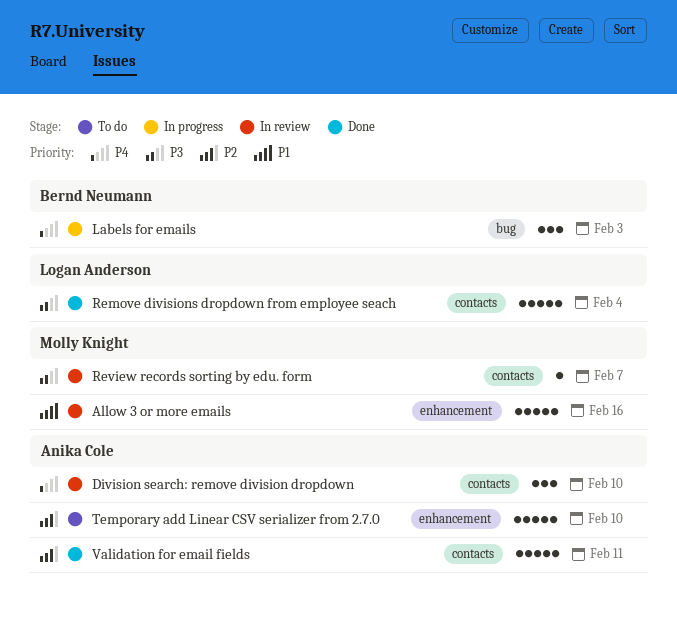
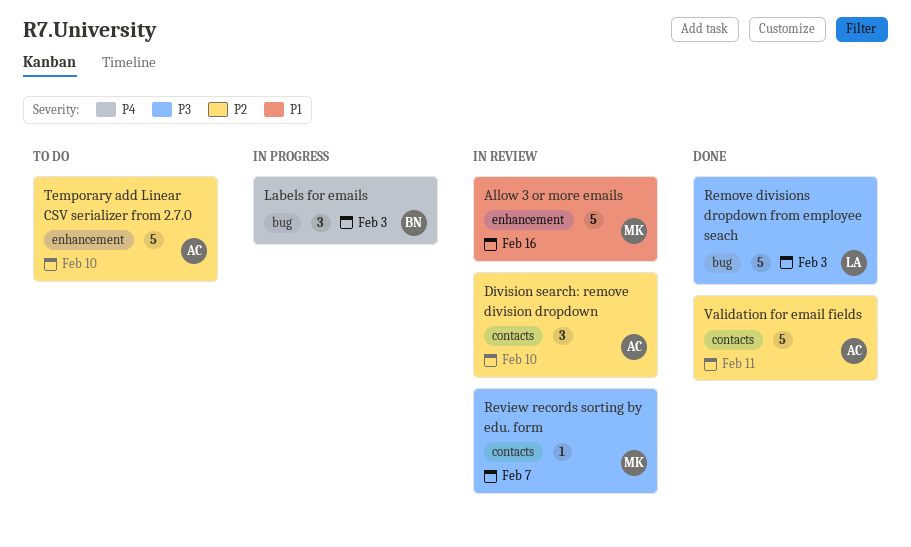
Division search: remove division dropdown, priority: P4 -> P2
Remove divisions dropdown from employee seach, label: contacts -> bug
Remove divisions dropdown from employee seach, due: Feb 4 -> Feb 3

